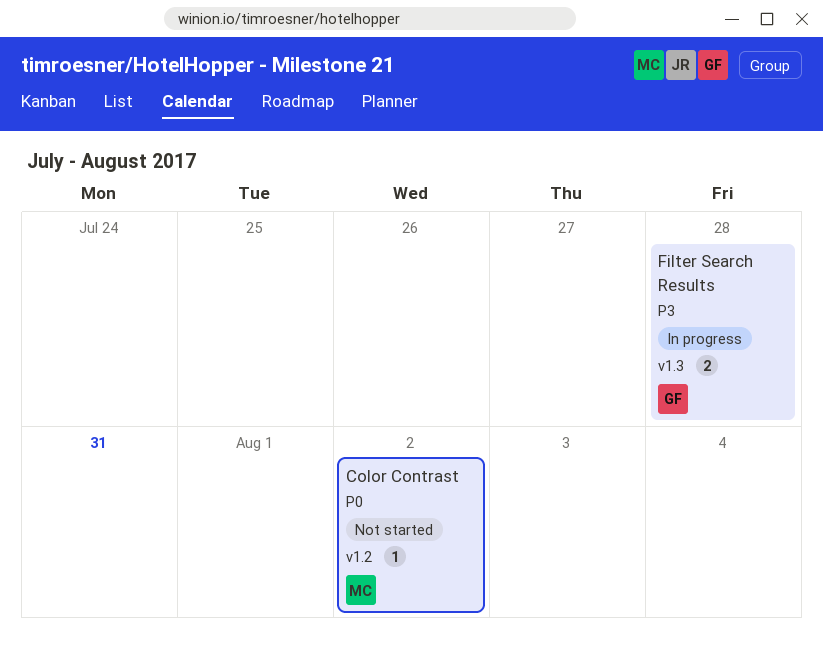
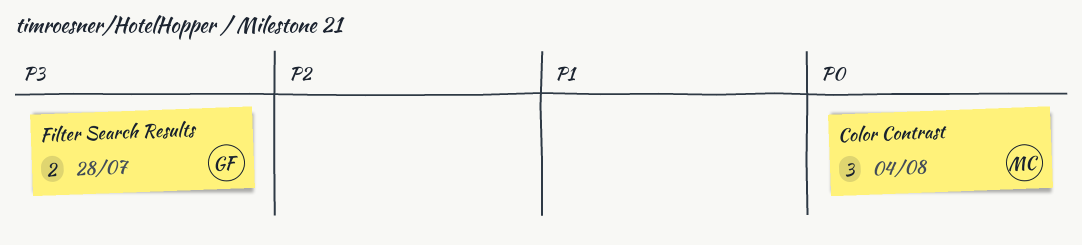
Color Contrast, estimate: 1 -> 3
Color Contrast, due: Aug 2 -> Aug 4

